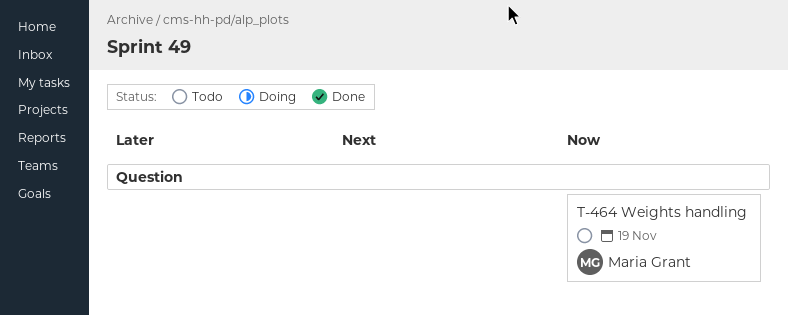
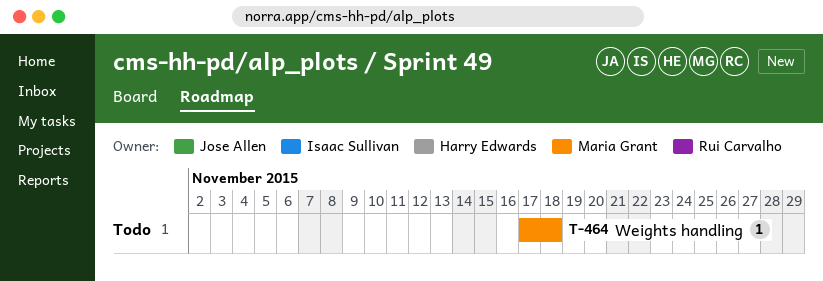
T-464, due: Nov 19 -> Nov 18

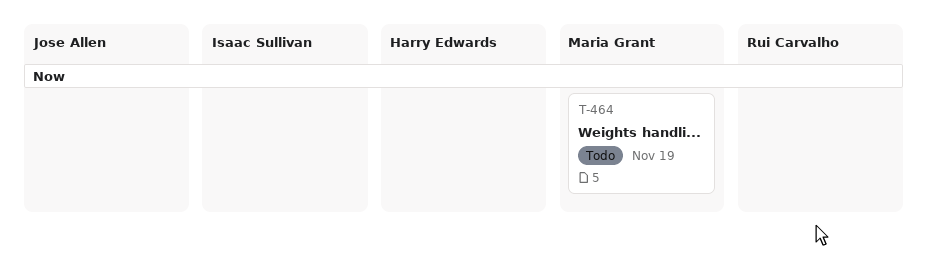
T-464, due: Nov 18 -> Nov 19

